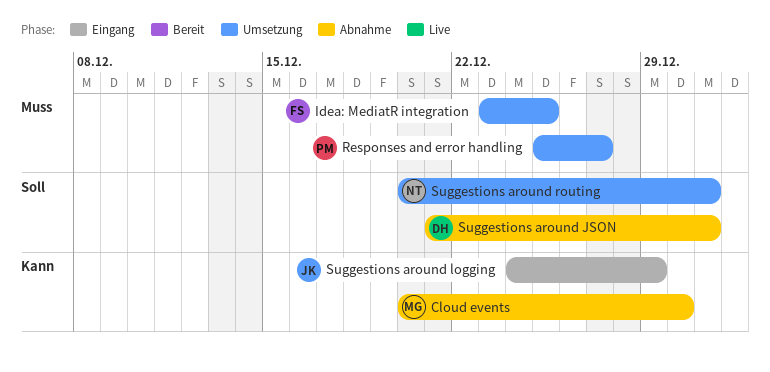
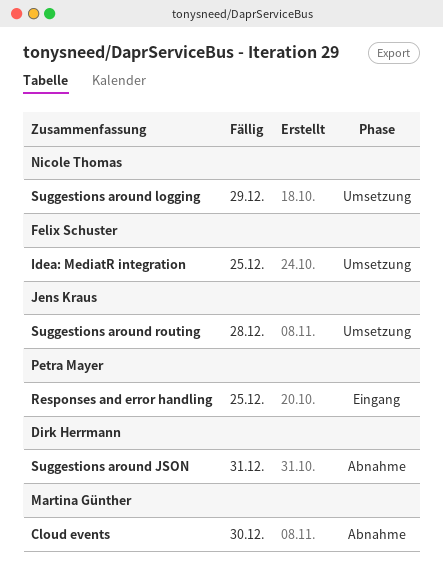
Responses and error handling, status: Umsetzung -> Eingang
Responses and error handling, due: Dec 27 -> Dec 25
Suggestions around logging, status: Eingang -> Umsetzung
Suggestions around logging, owner: Jens Kraus -> Nicole Thomas
Suggestions around routing, owner: Nicole Thomas -> Jens Kraus
Suggestions around routing, due: Dec 31 -> Dec 28

